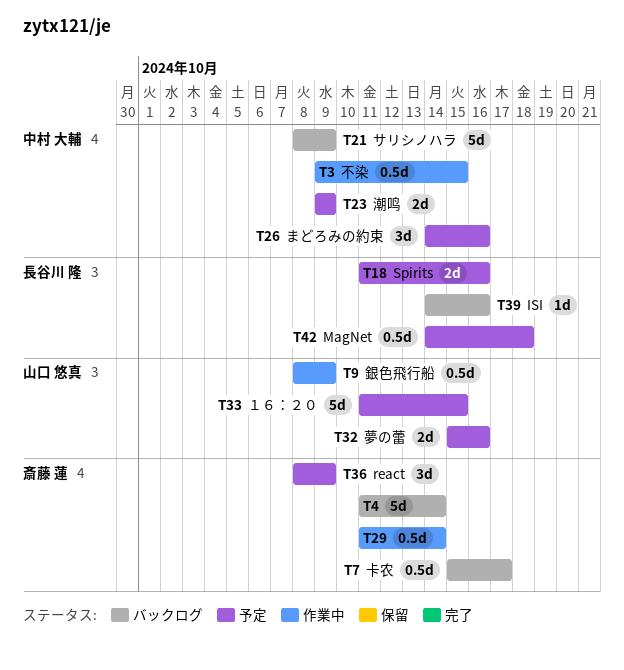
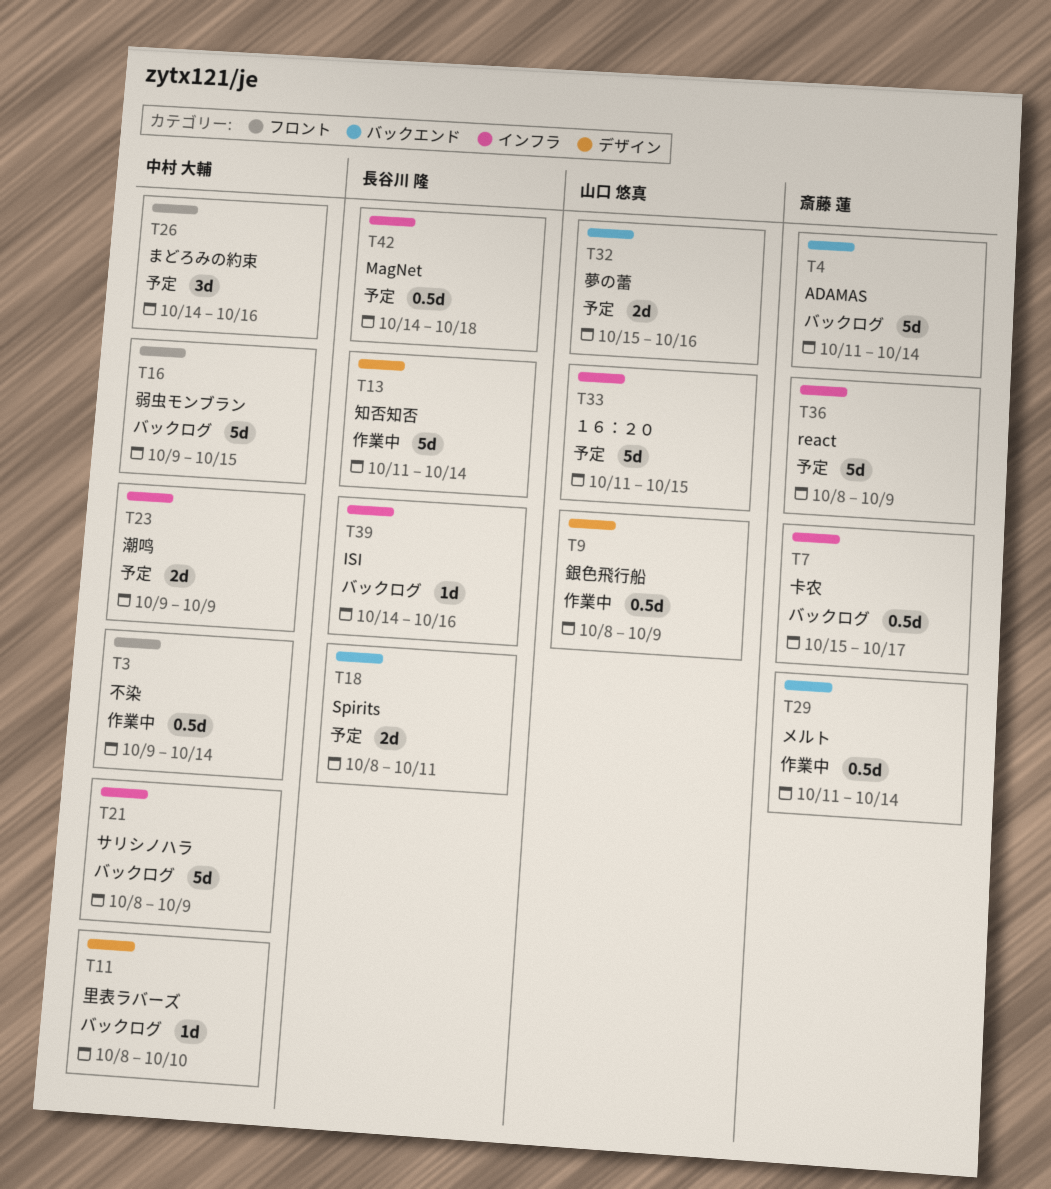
T3, due: Oct 15 -> Oct 14
T11: none -> present
T13: none -> present
T16: none -> present
T18, start: Oct 11 -> Oct 8
T18, due: Oct 16 -> Oct 11
T36, estimate: 3d -> 5d

